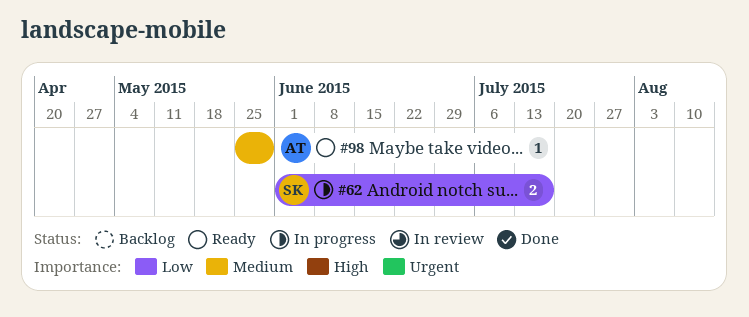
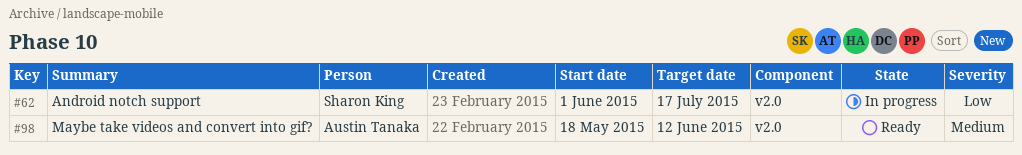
#98, start: May 25 -> May 18
#98, due: May 29 -> Jun 12

